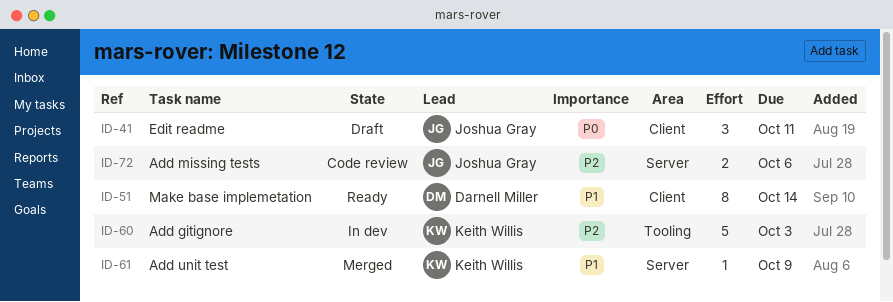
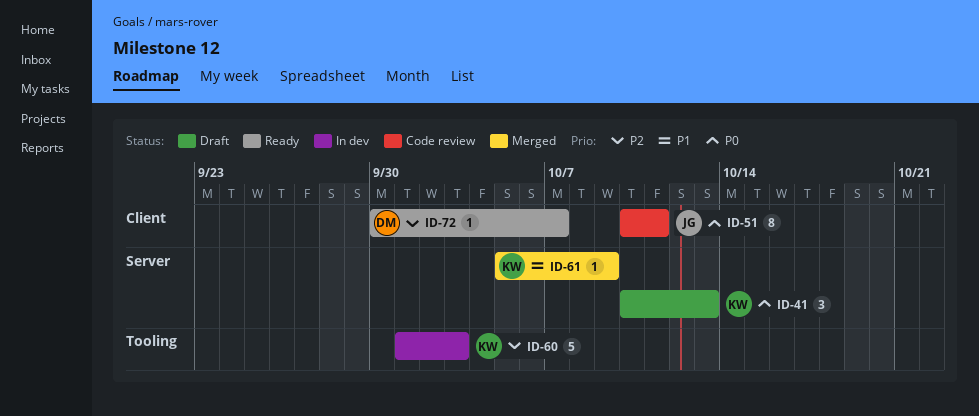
ID-41, owner: Joshua Gray -> Keith Willis
ID-41, label: Client -> Server
ID-41, due: Oct 11 -> Oct 13
ID-51, status: Ready -> Code review
ID-51, owner: Darnell Miller -> Joshua Gray
ID-51, priority: P1 -> P0
ID-51, due: Oct 14 -> Oct 11
ID-72, status: Code review -> Ready
ID-72, owner: Joshua Gray -> Darnell Miller
ID-72, label: Server -> Client
ID-72, estimate: 2 -> 1
ID-72, due: Oct 6 -> Oct 7

